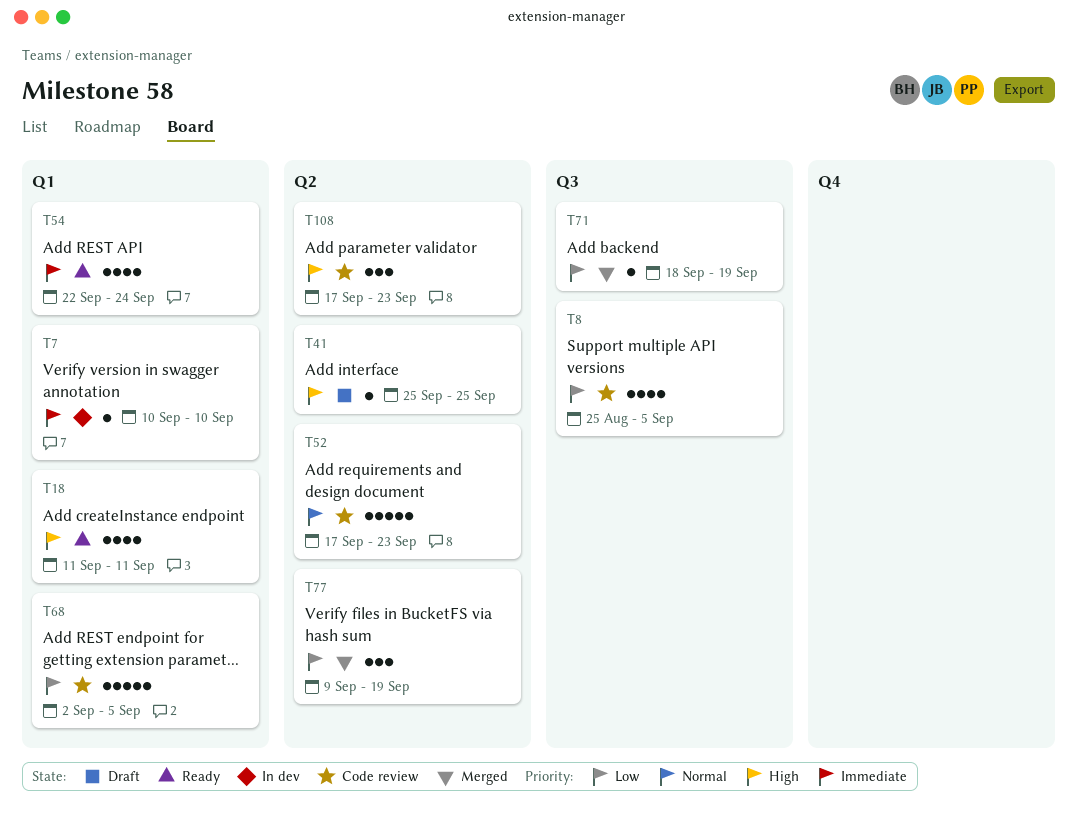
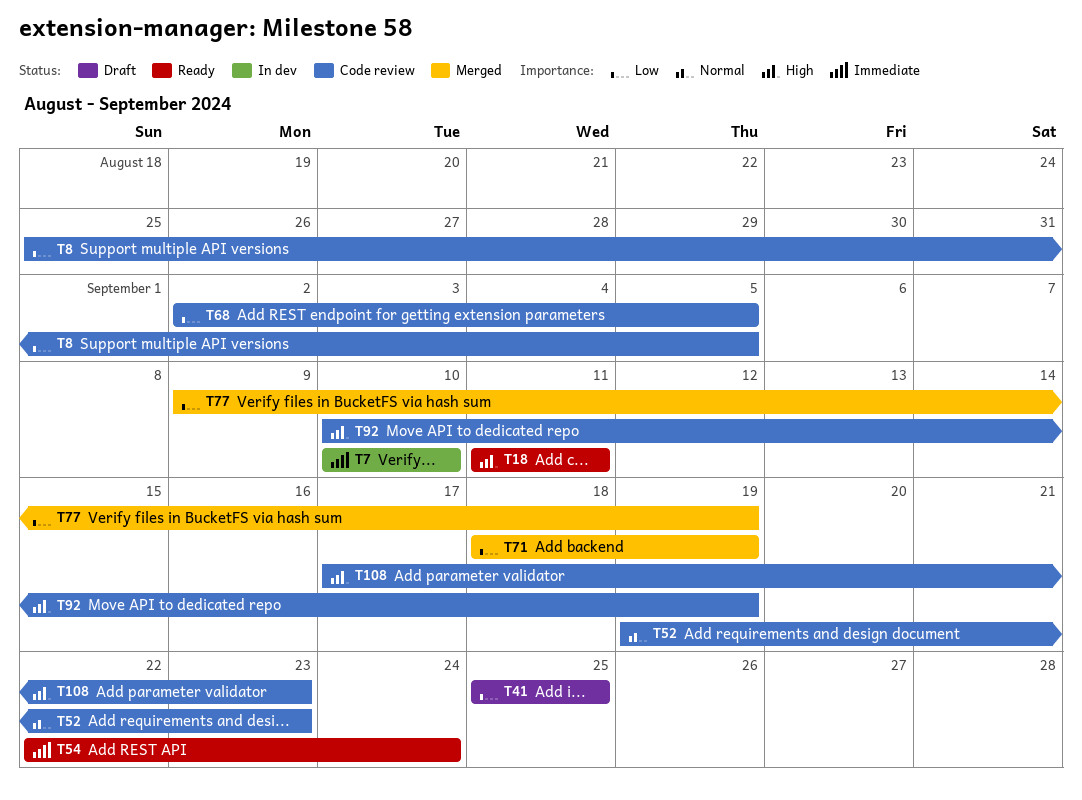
T41, priority: High -> Low
T52, start: Sep 17 -> Sep 19
T92: none -> present

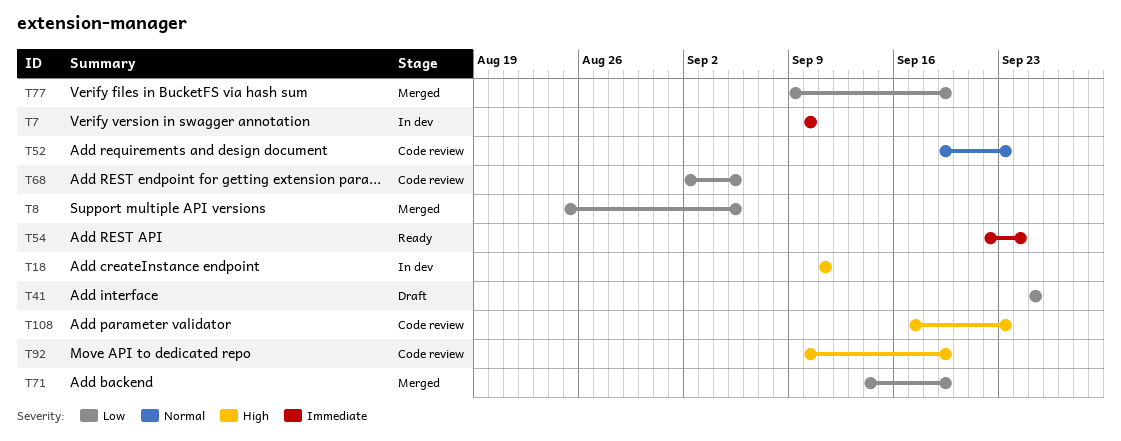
T8, status: Code review -> Merged
T18, status: Ready -> In dev
T71, start: Sep 18 -> Sep 14

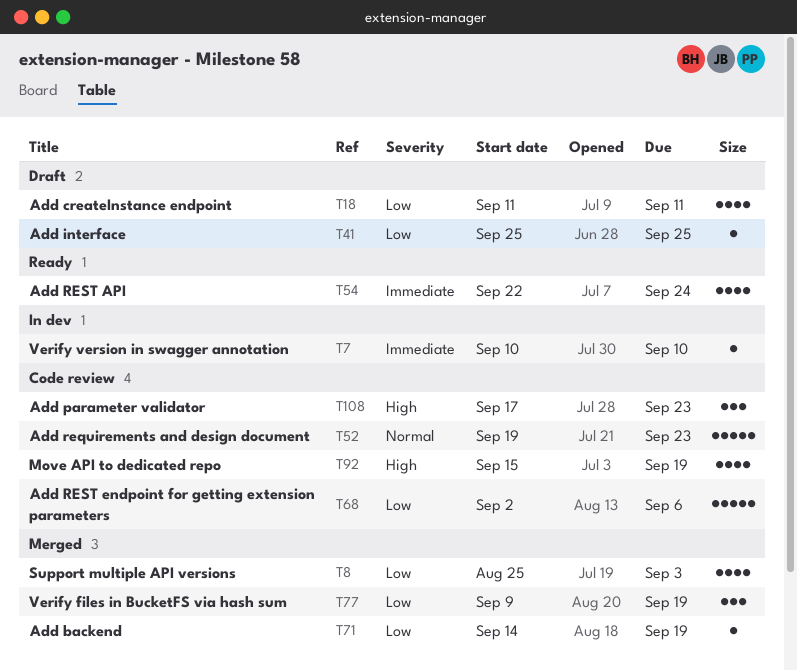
T8, due: Sep 5 -> Sep 3
T18, status: In dev -> Draft
T18, priority: High -> Low
T68, due: Sep 5 -> Sep 6
T92, start: Sep 10 -> Sep 15

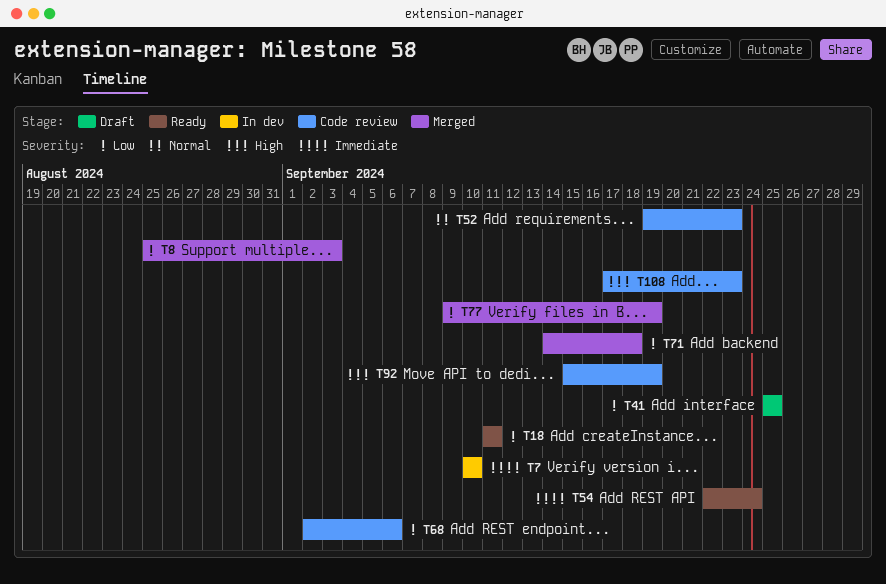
T18, status: Draft -> Ready
T71, due: Sep 19 -> Sep 18

